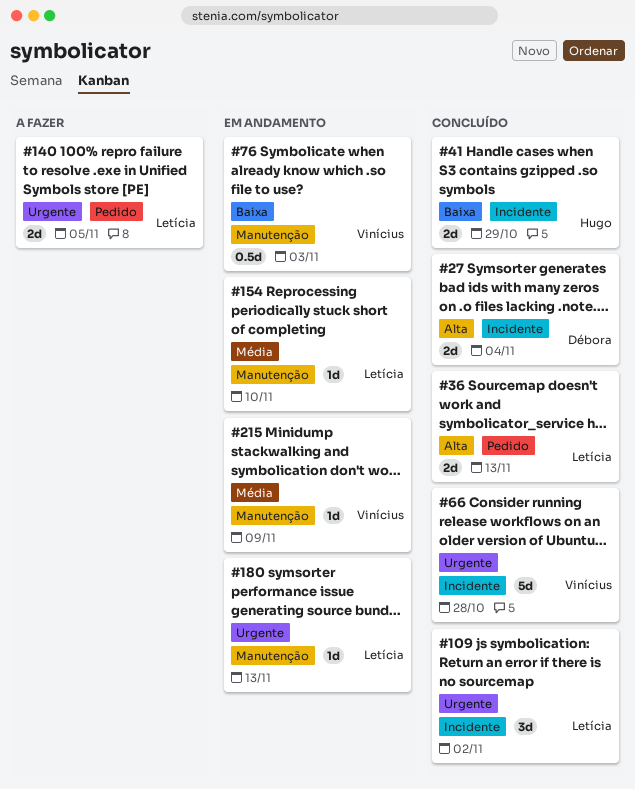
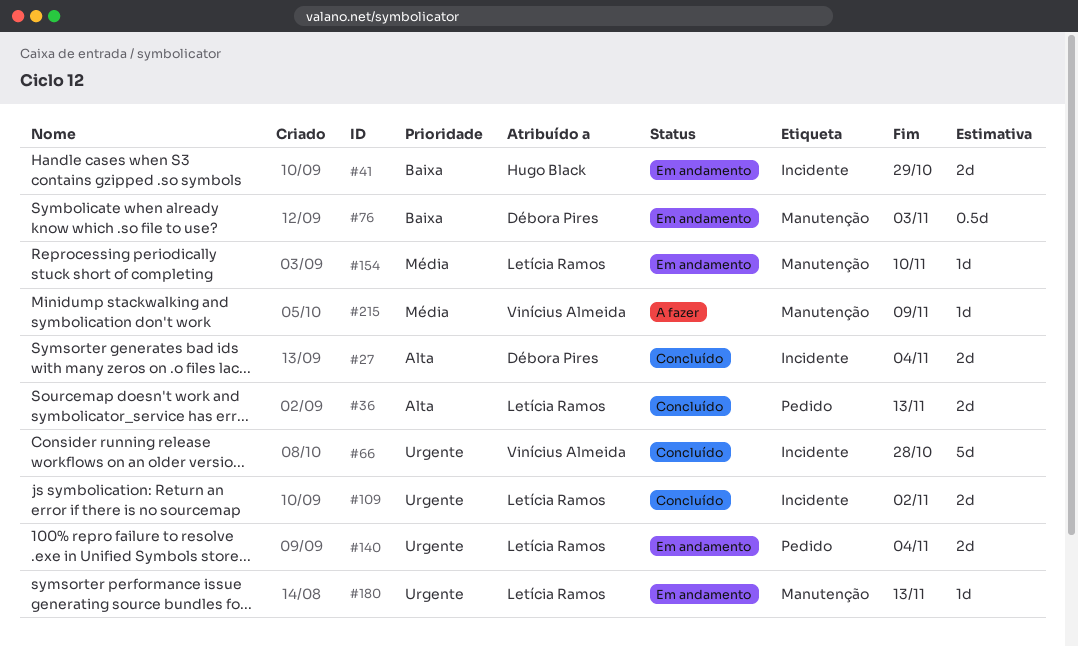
#41, status: Concluído -> Em andamento
#76, owner: Vinícius Almeida -> Débora Pires
#109, estimate: 3d -> 2d
#140, status: A fazer -> Em andamento
#140, due: Nov 5 -> Nov 4
#215, status: Em andamento -> A fazer

